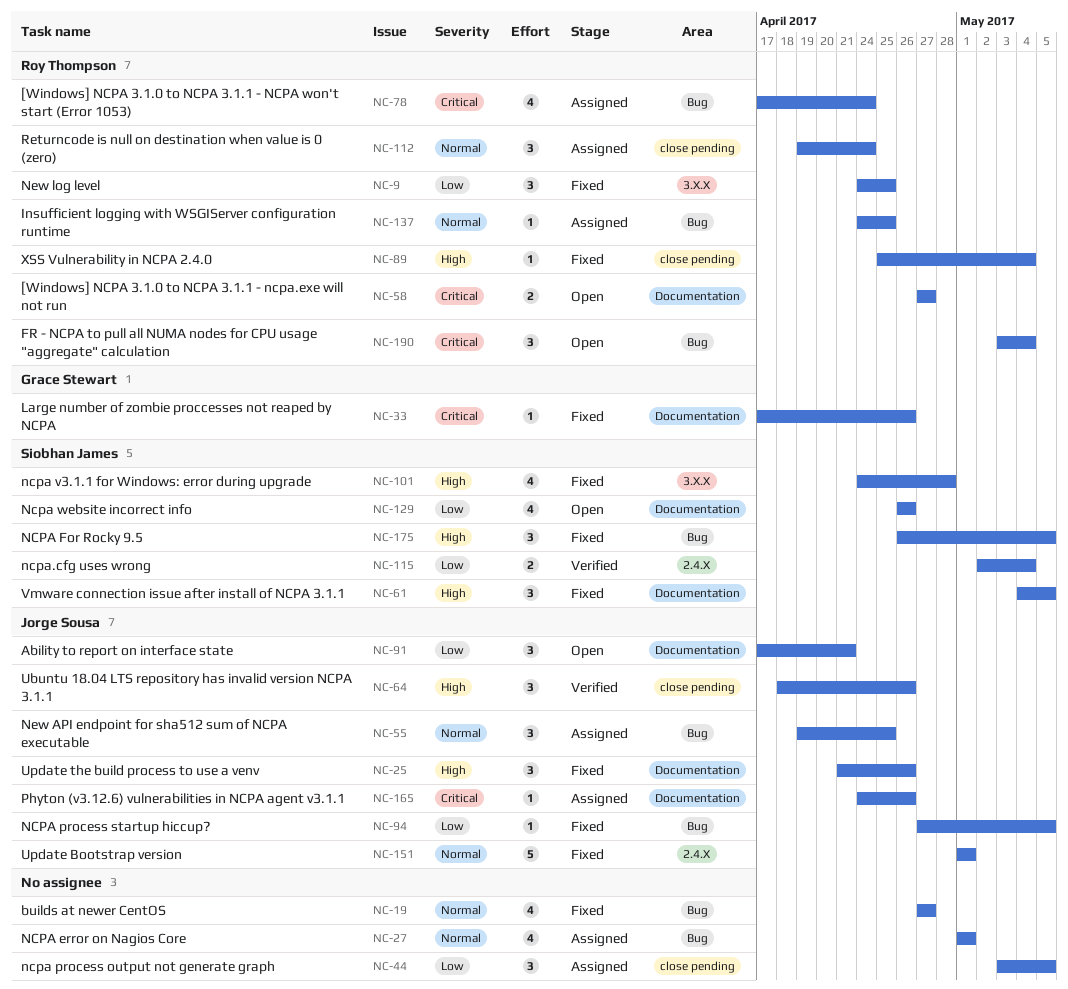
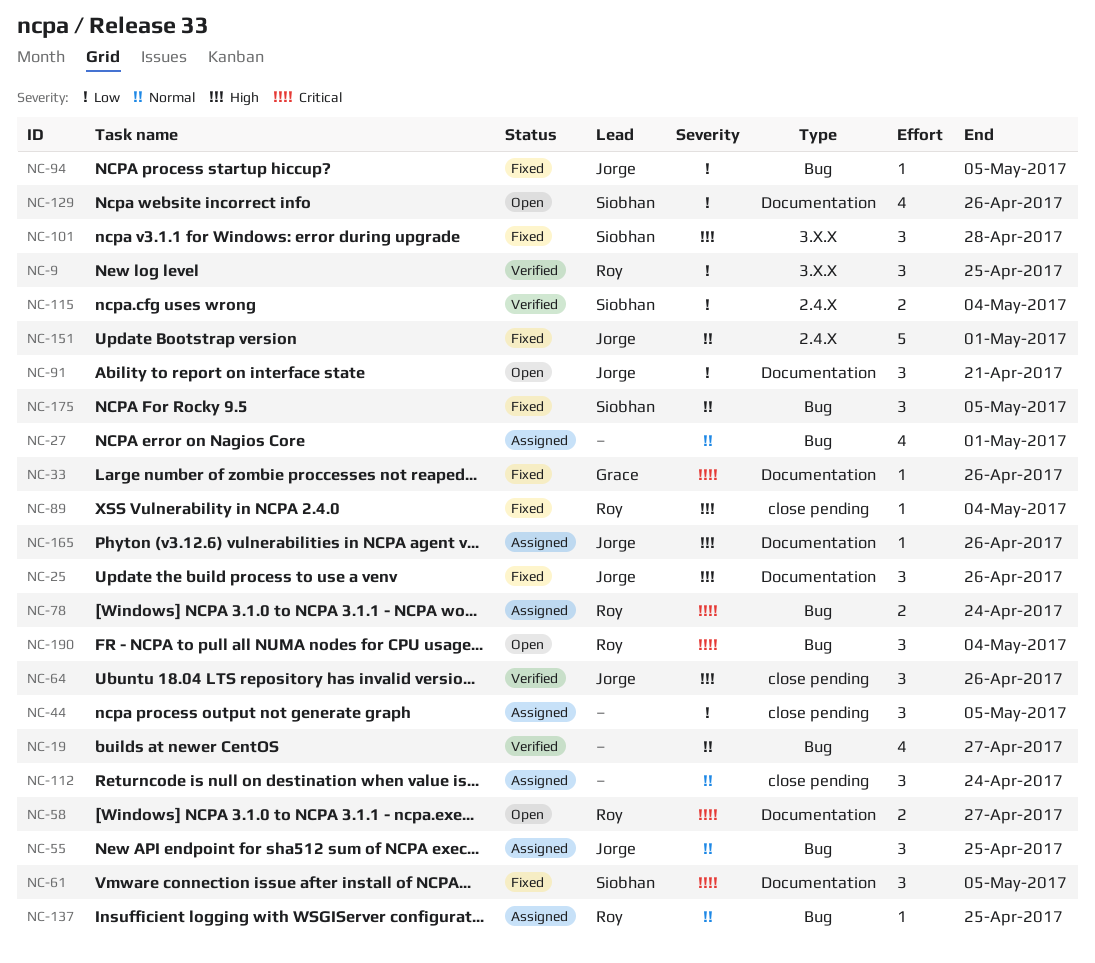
NC-9, status: Fixed -> Verified
NC-19, status: Fixed -> Verified
NC-61, priority: High -> Critical
NC-78, estimate: 4 -> 2
NC-101, estimate: 4 -> 3
NC-112, owner: Roy Thompson -> none
NC-165, priority: Critical -> High
NC-175, priority: High -> Normal

